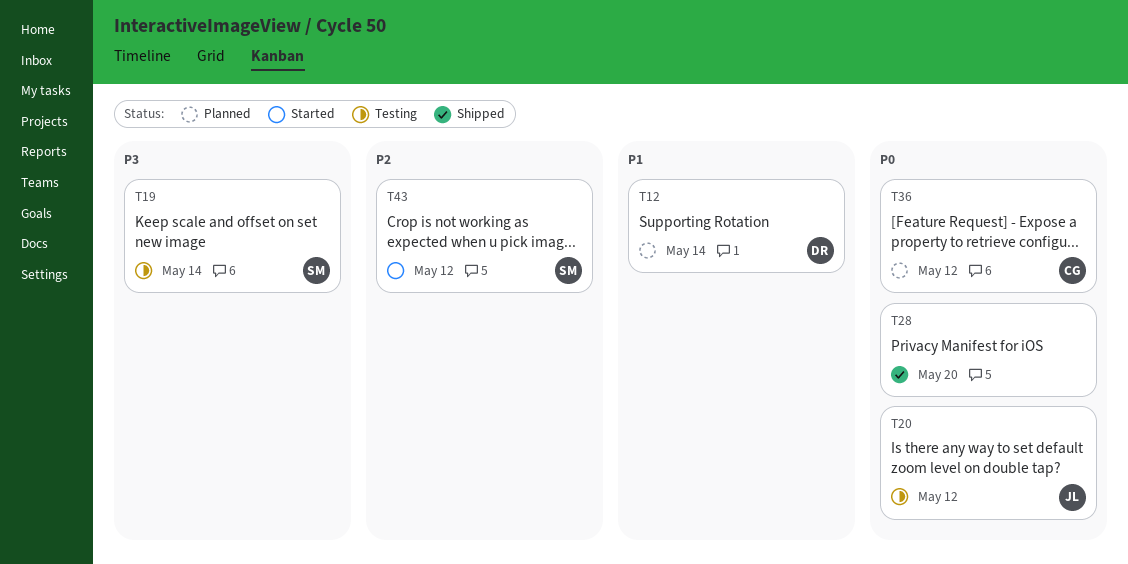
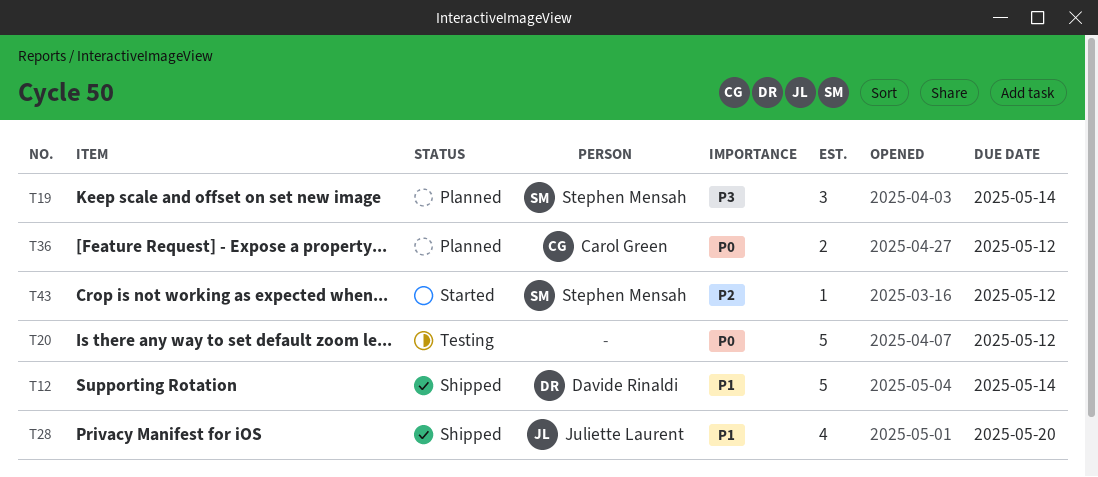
T12, status: Planned -> Shipped
T19, status: Testing -> Planned
T20, owner: Juliette Laurent -> none
T28, owner: none -> Juliette Laurent
T28, priority: P0 -> P1

